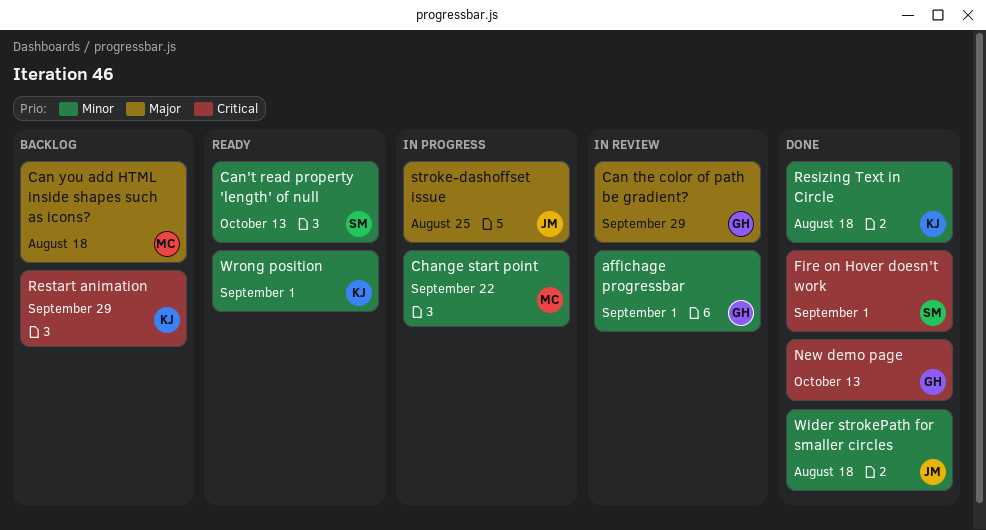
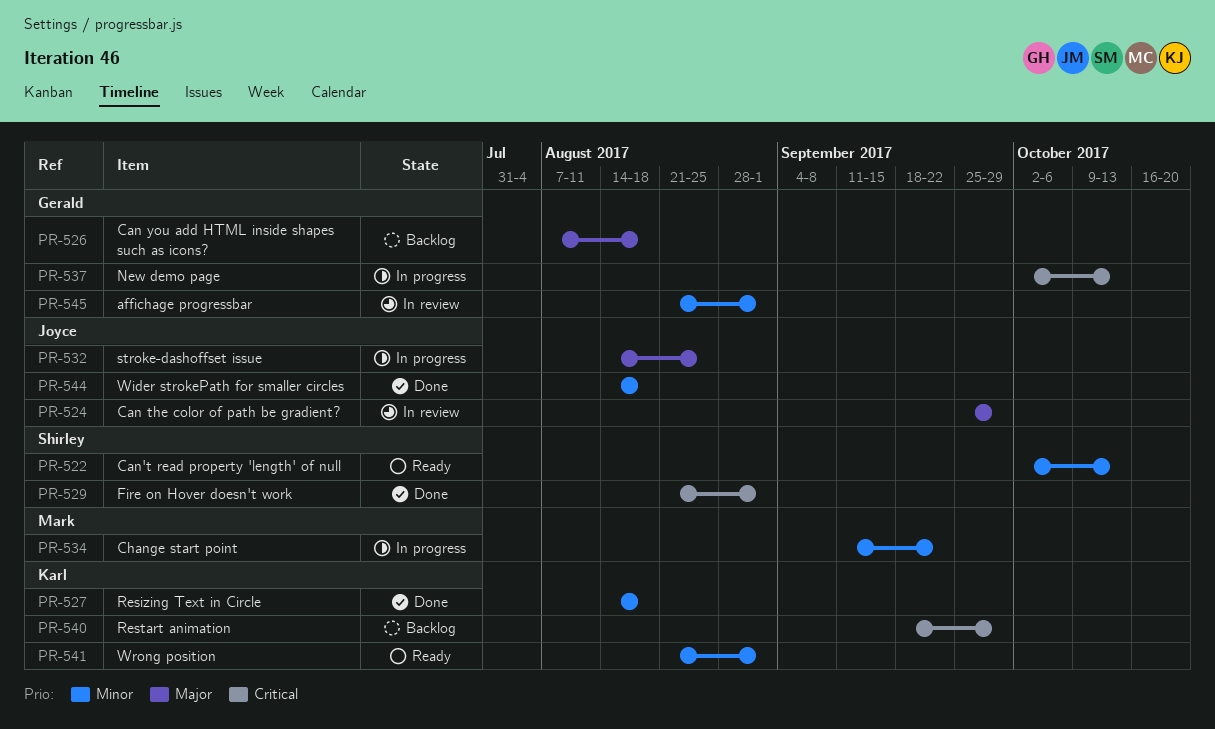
Can the color of path be gradient?, owner: Gerald -> Joyce
Can you add HTML inside shapes such as icons?, owner: Mark -> Gerald
New demo page, status: Done -> In progress

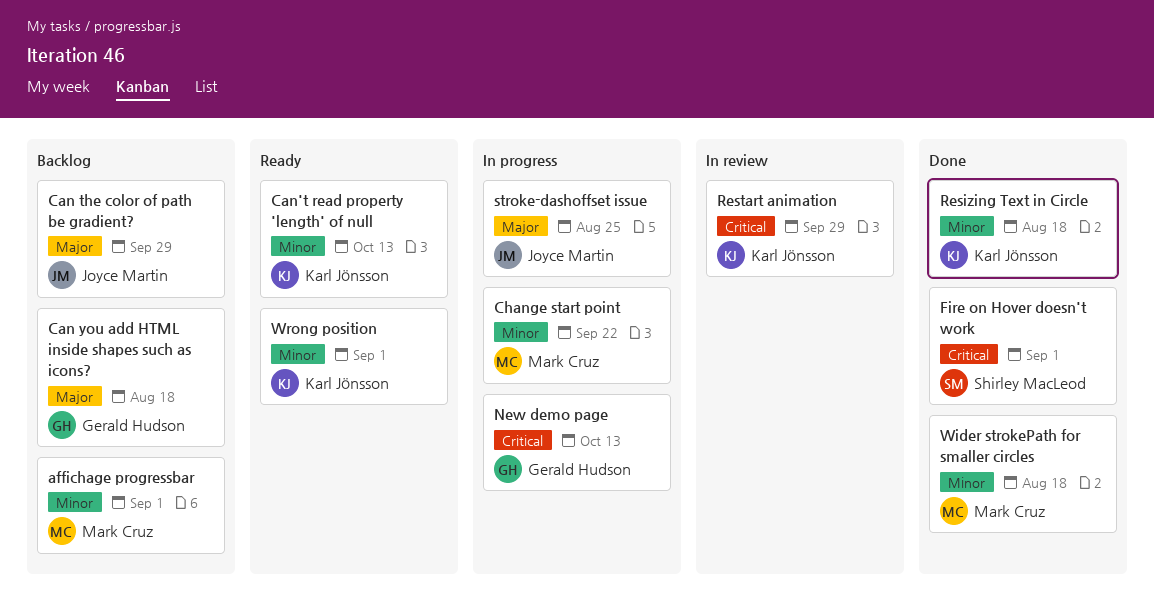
affichage progressbar, status: In review -> Backlog
affichage progressbar, owner: Gerald Hudson -> Mark Cruz
Can the color of path be gradient?, status: In review -> Backlog
Can't read property 'length' of null, owner: Shirley MacLeod -> Karl Jönsson
Restart animation, status: Backlog -> In review
Wider strokePath for smaller circles, owner: Joyce Martin -> Mark Cruz

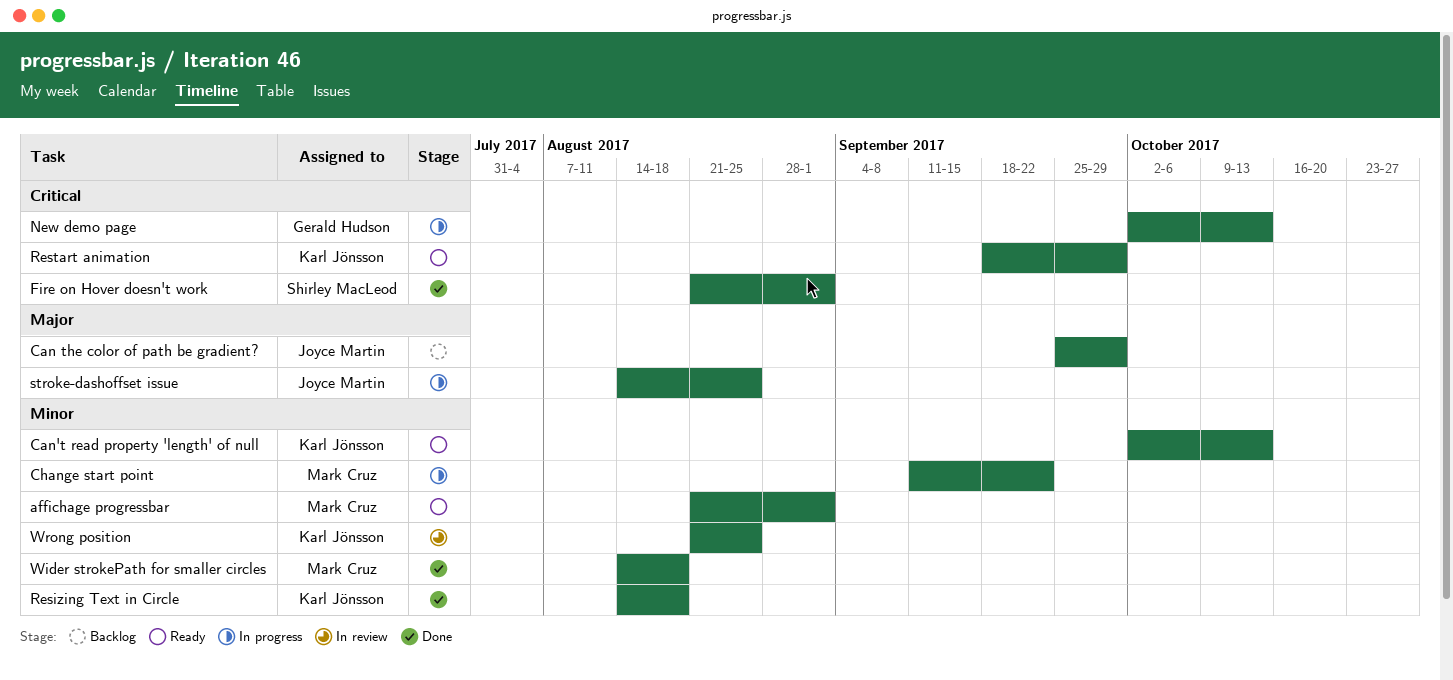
affichage progressbar, status: Backlog -> Ready
Can you add HTML inside shapes such as icons?: present -> none
Restart animation, status: In review -> Ready
Wrong position, status: Ready -> In review
Wrong position, due: Sep 1 -> Aug 25

